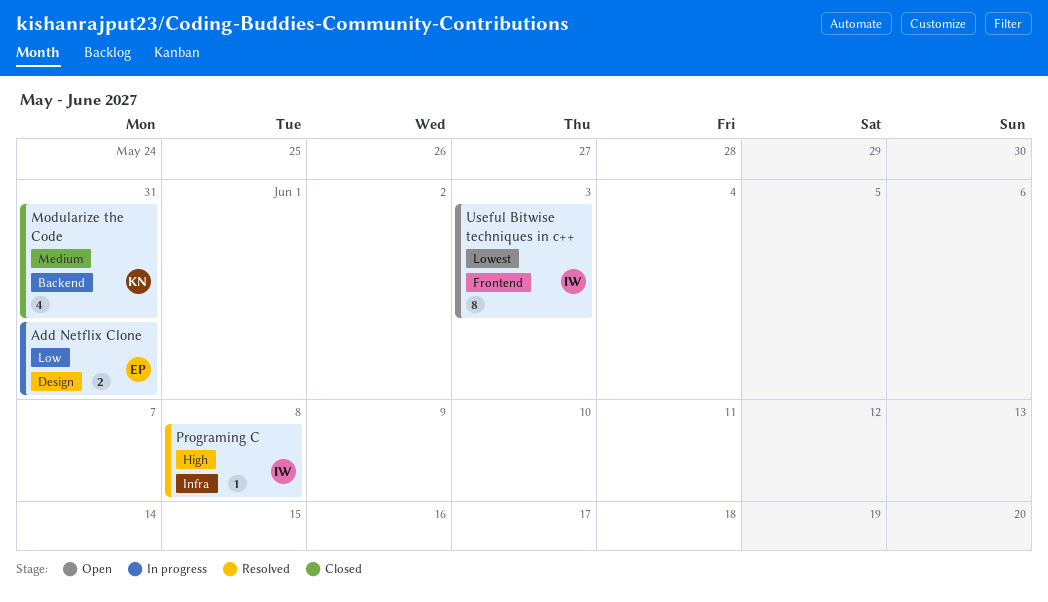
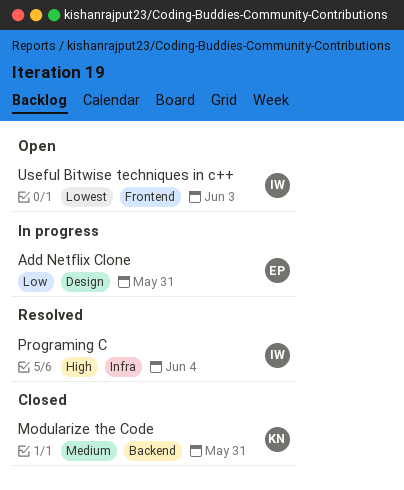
Programing C, due: Jun 8 -> Jun 4

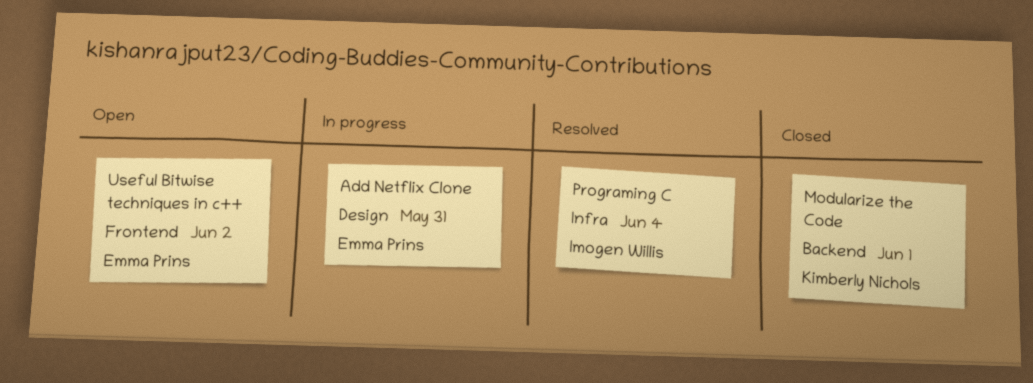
Modularize the Code, due: May 31 -> Jun 1
Useful Bitwise techniques in c++, owner: Imogen Willis -> Emma Prins
Useful Bitwise techniques in c++, due: Jun 3 -> Jun 2

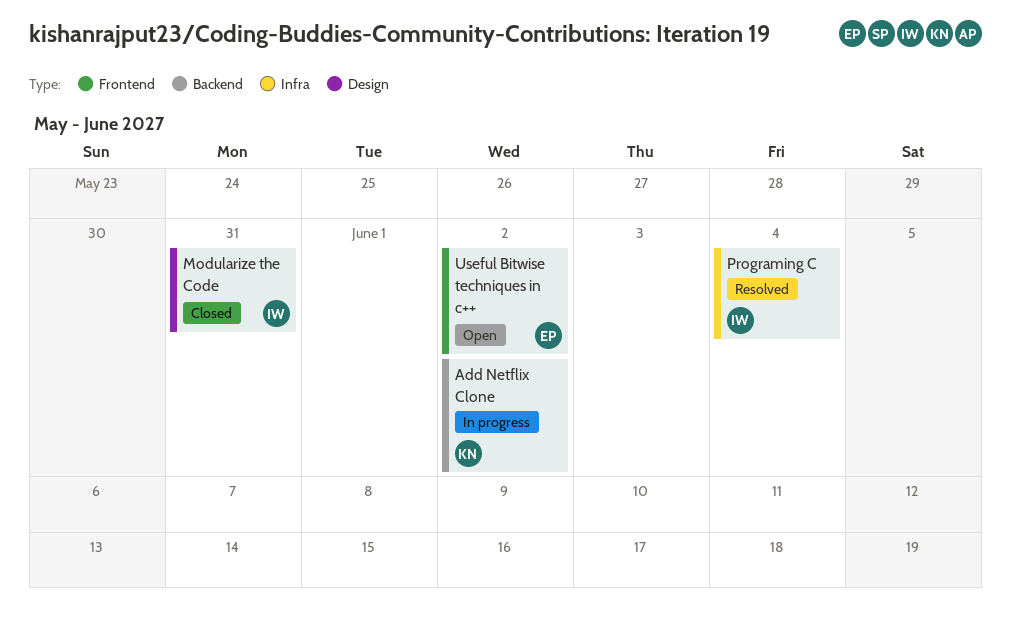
Add Netflix Clone, owner: Emma Prins -> Kimberly Nichols
Add Netflix Clone, label: Design -> Backend
Add Netflix Clone, due: May 31 -> Jun 2
Modularize the Code, owner: Kimberly Nichols -> Imogen Willis
Modularize the Code, label: Backend -> Design
Modularize the Code, due: Jun 1 -> May 31

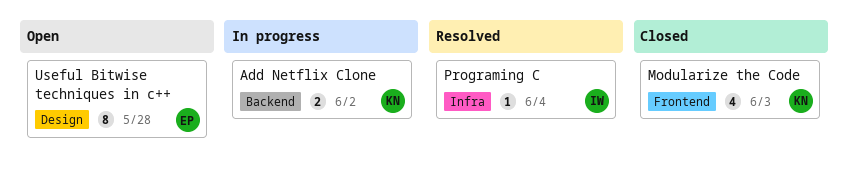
Modularize the Code, owner: IW -> KN
Modularize the Code, label: Design -> Frontend
Modularize the Code, due: May 31 -> Jun 3
Useful Bitwise techniques in c++, label: Frontend -> Design
Useful Bitwise techniques in c++, due: Jun 2 -> May 28

